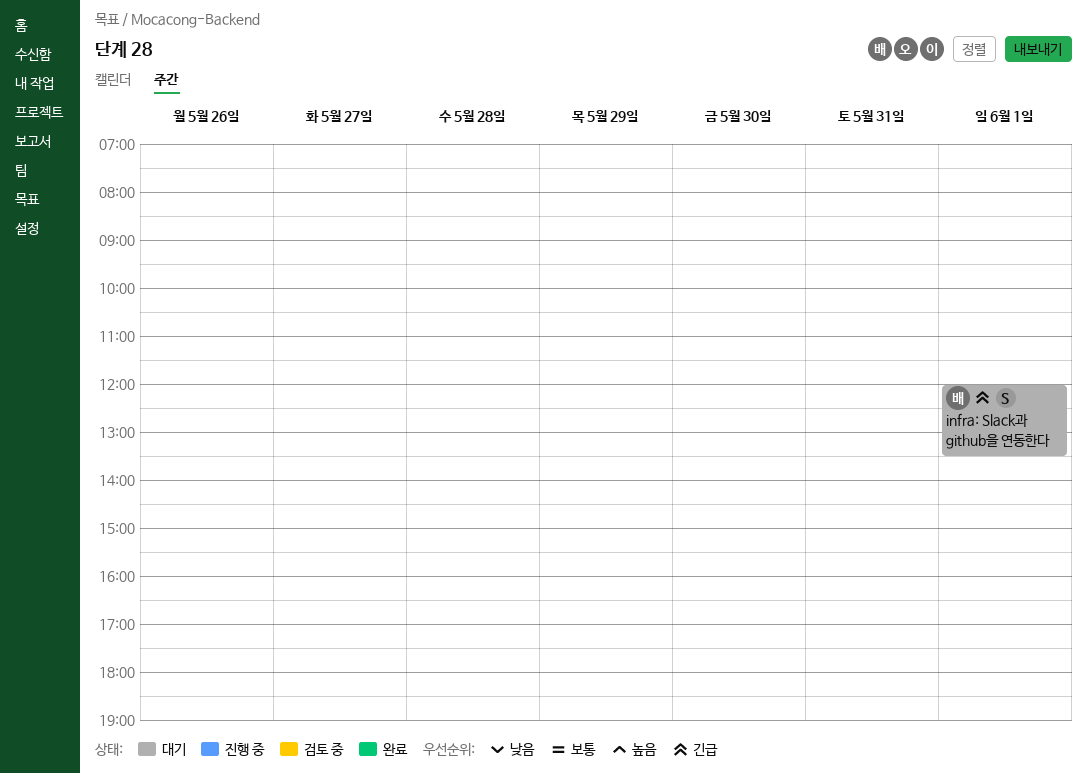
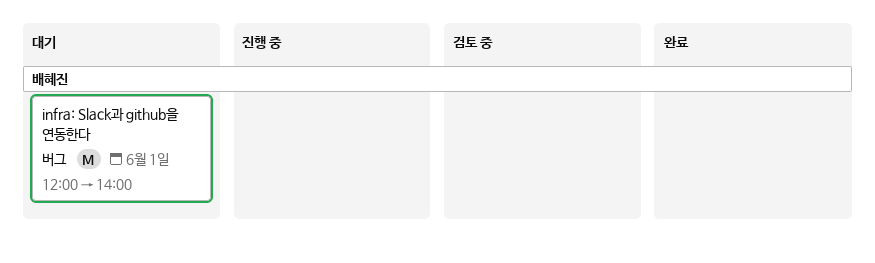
infra: Slack과 github을 연동한다, estimate: S -> M
infra: Slack과 github을 연동한다, ends: 13:30 -> 14:00

